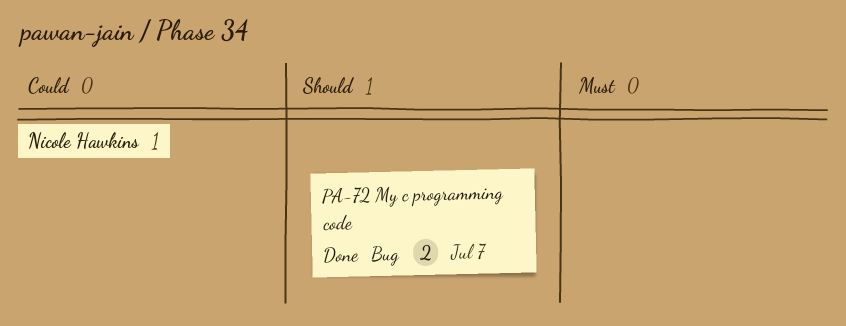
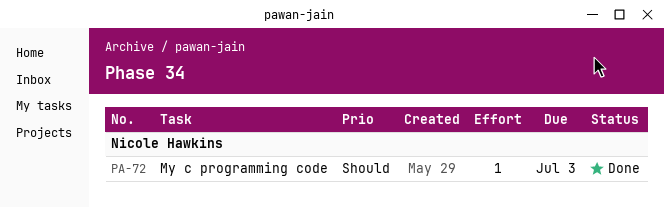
PA-72, estimate: 2 -> 1
PA-72, due: Jul 7 -> Jul 3

